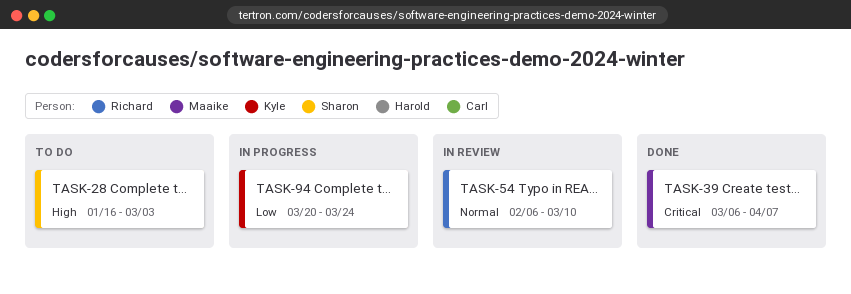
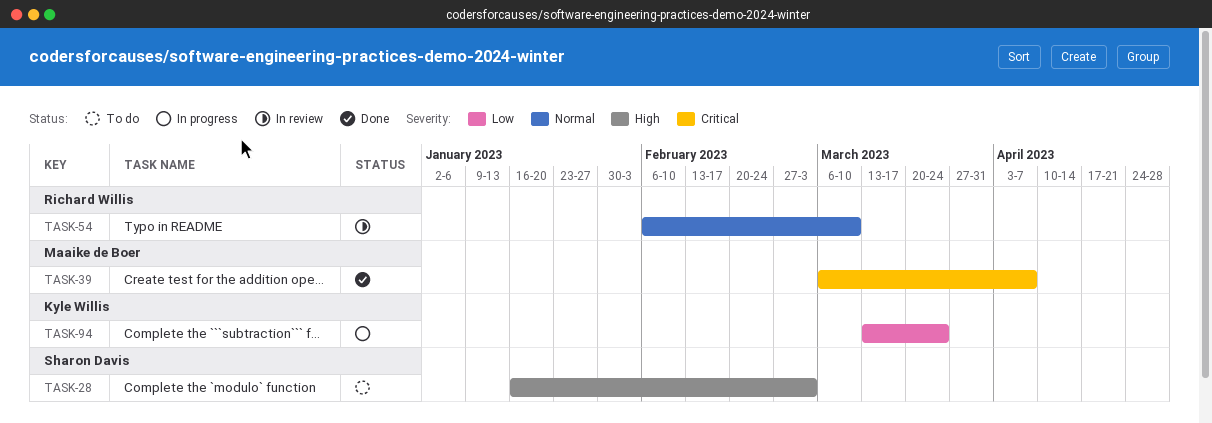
TASK-94, start: Mar 20 -> Mar 13

